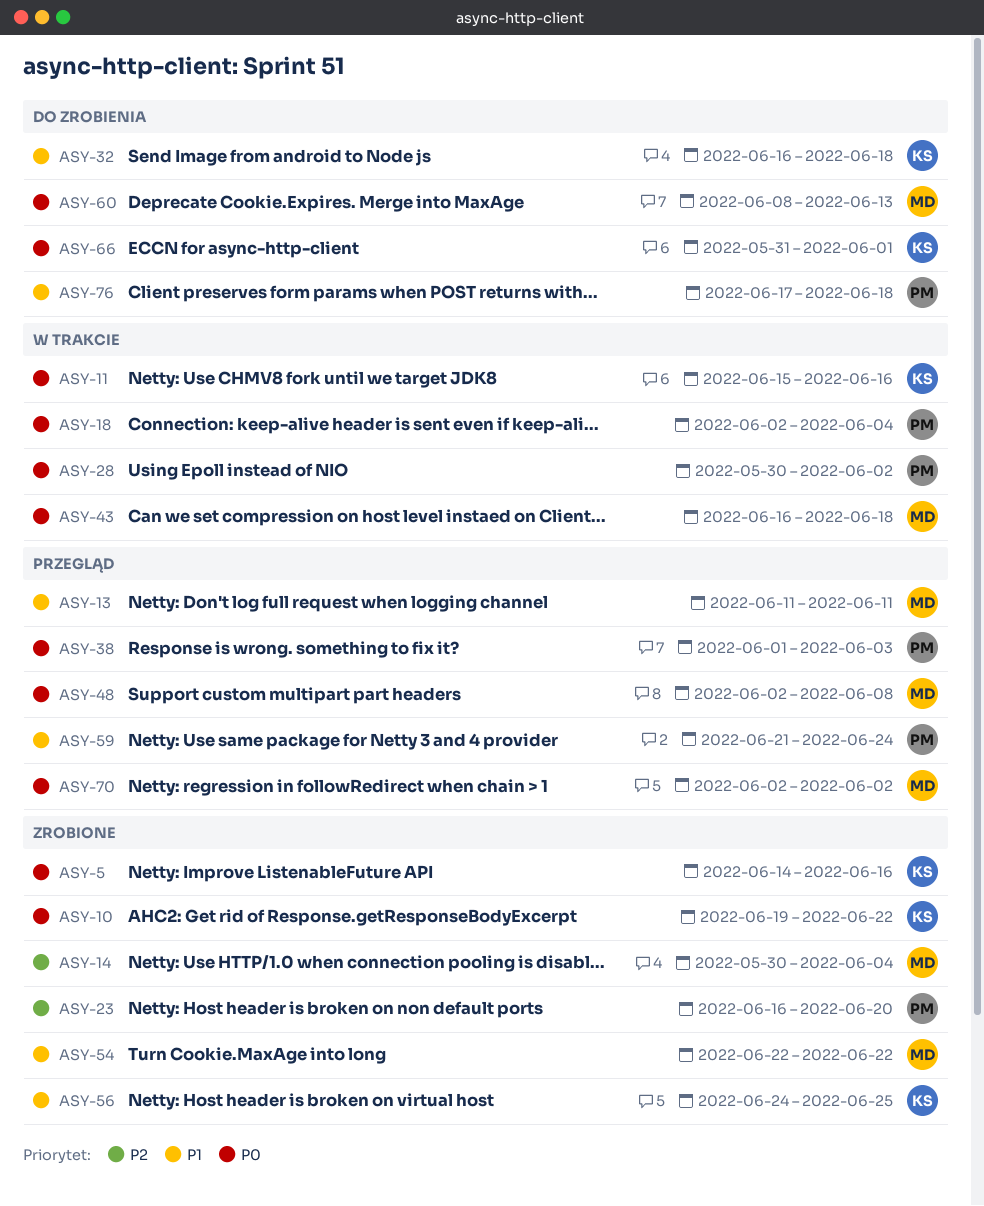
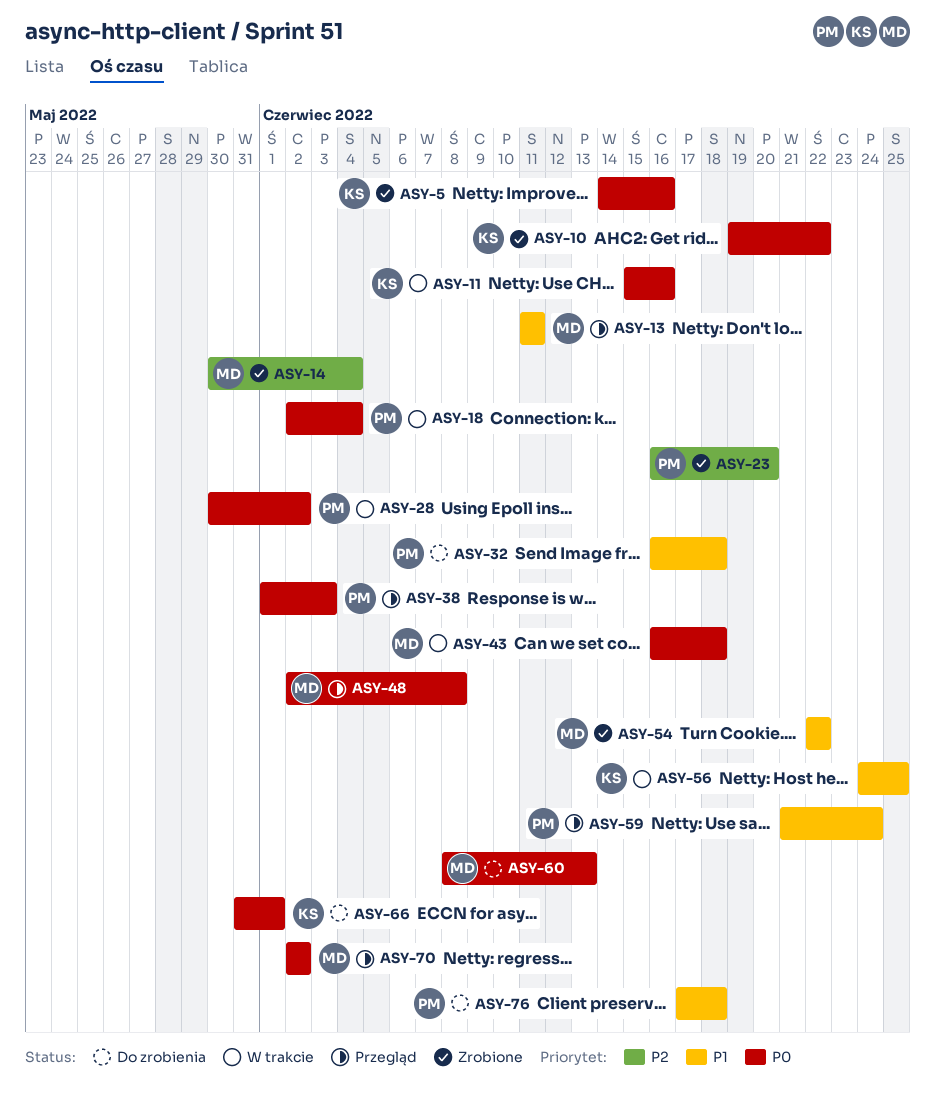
ASY-32, owner: KS -> PM
ASY-56, status: Zrobione -> W trakcie

